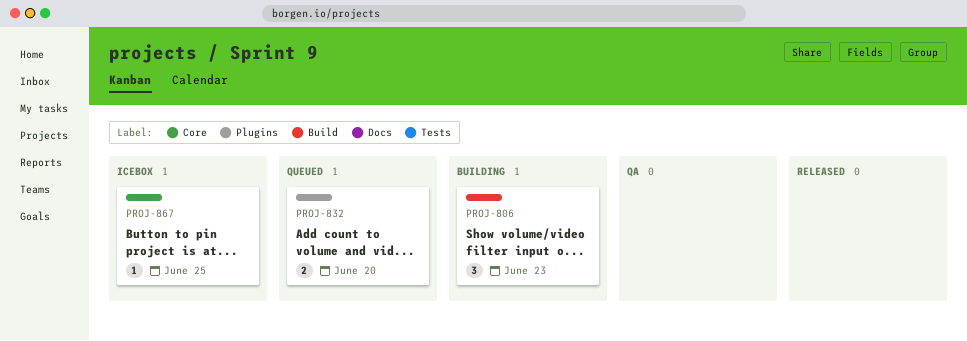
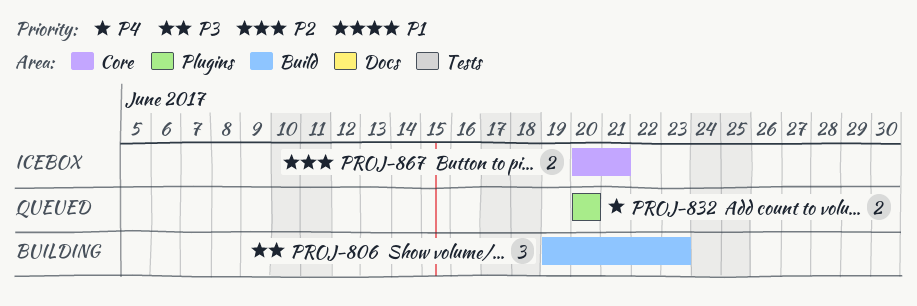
PROJ-867, estimate: 1 -> 2
PROJ-867, due: Jun 25 -> Jun 21

